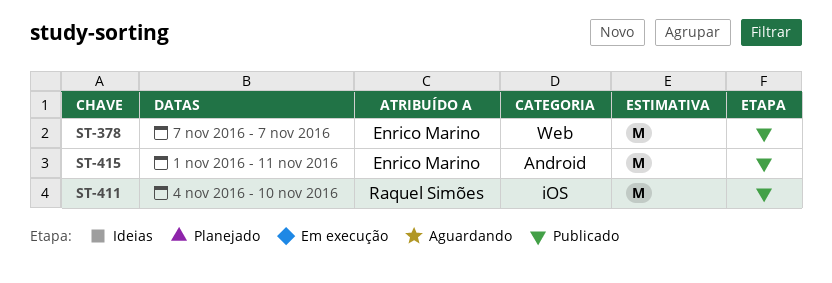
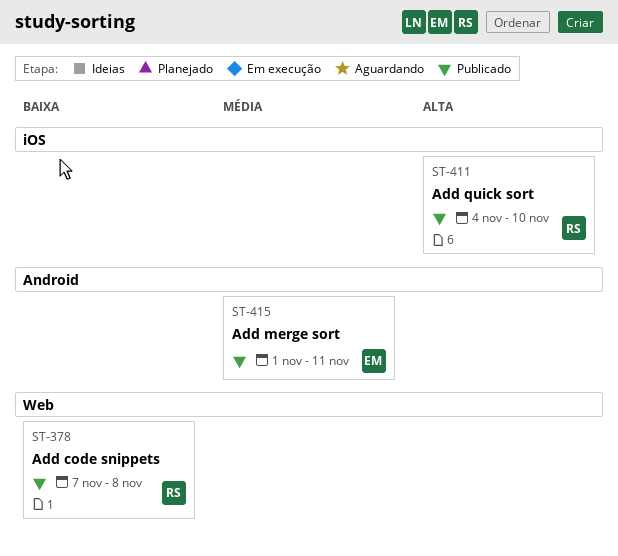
ST-378, owner: Enrico Marino -> Raquel Simões
ST-378, due: Nov 7 -> Nov 8

